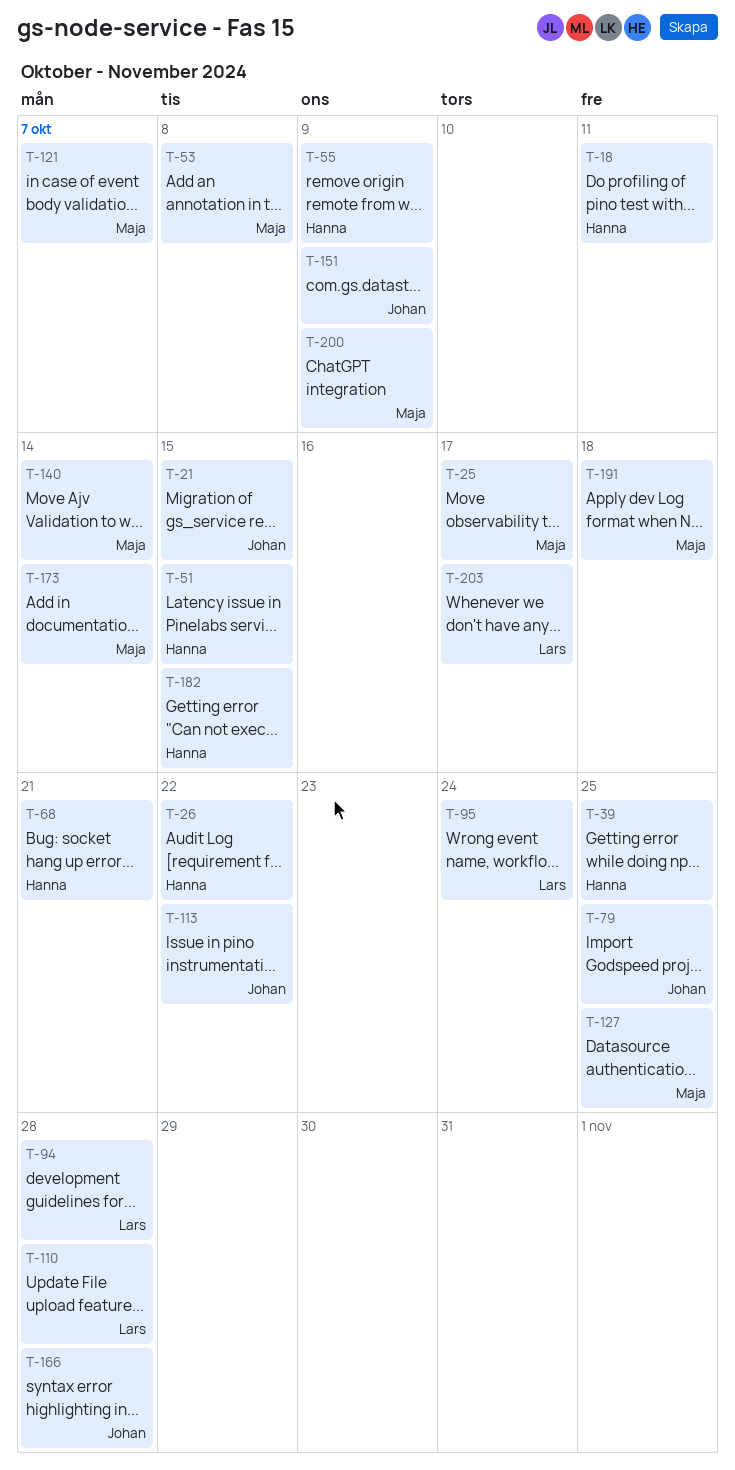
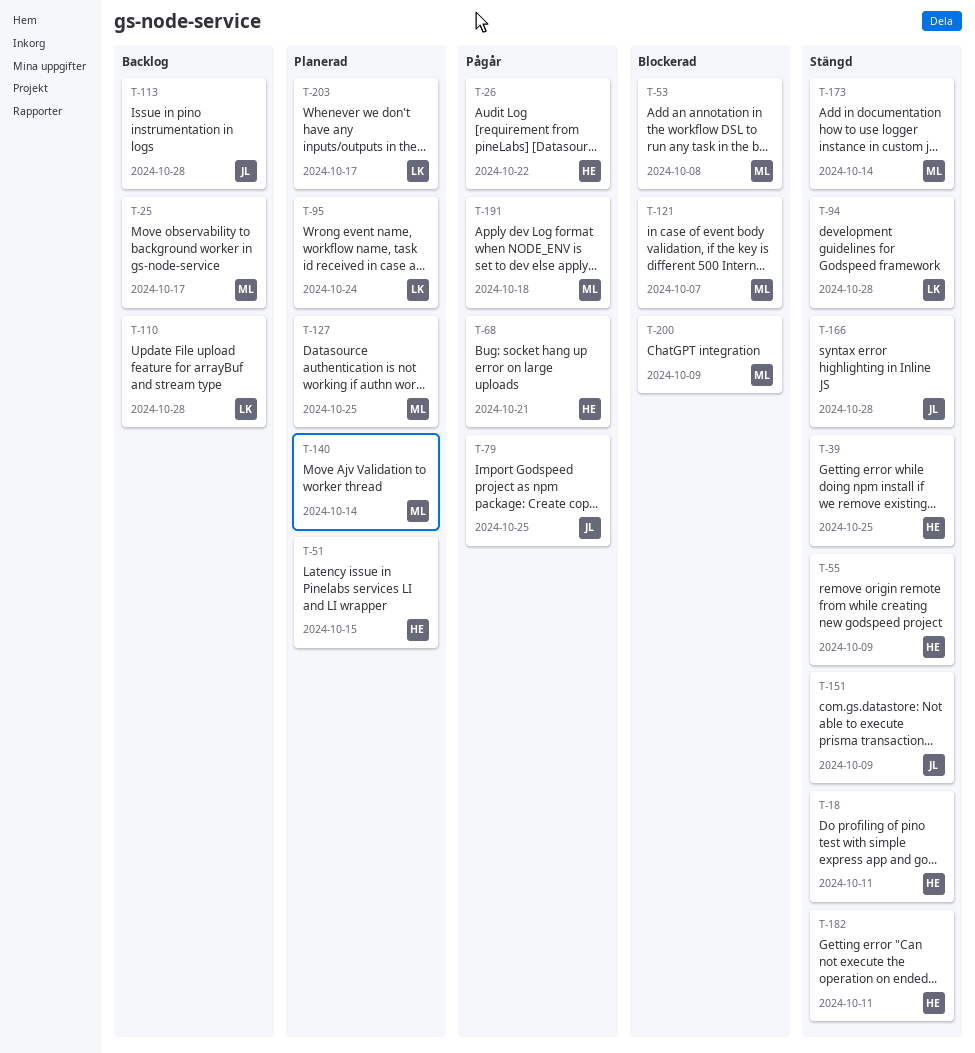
T-21: present -> none
T-113, due: Oct 22 -> Oct 28
T-182, due: Oct 15 -> Oct 11

